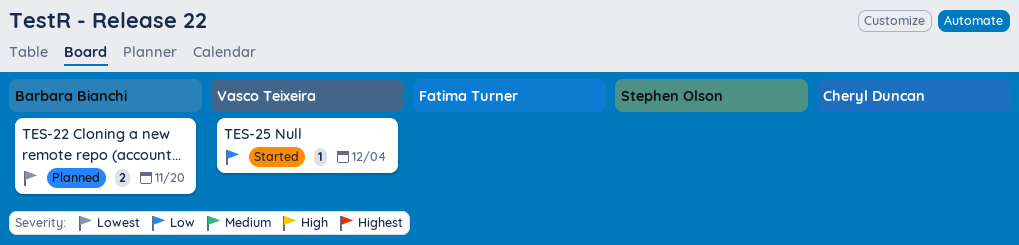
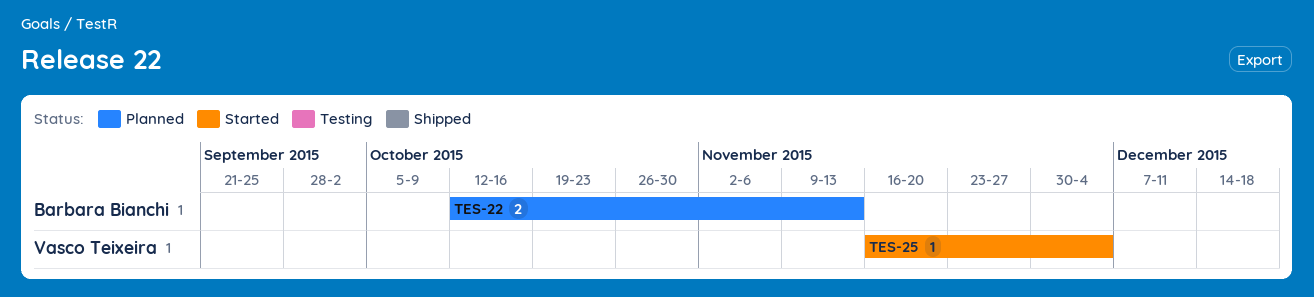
TES-22, due: Nov 20 -> Nov 13

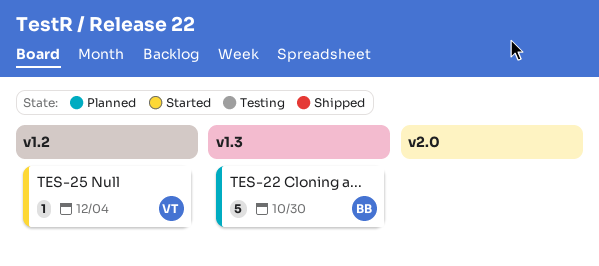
TES-22, estimate: 2 -> 5
TES-22, due: Nov 13 -> Oct 30

